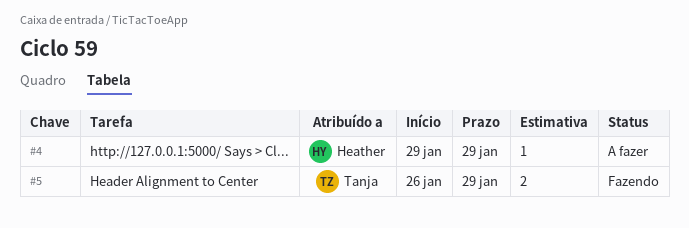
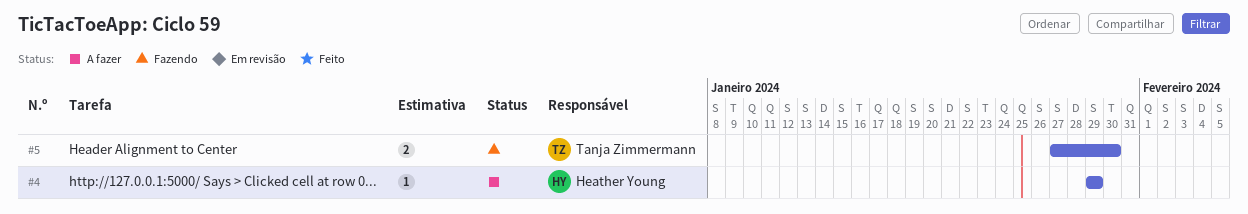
#5, start: Jan 26 -> Jan 27
#5, due: Jan 29 -> Jan 30

